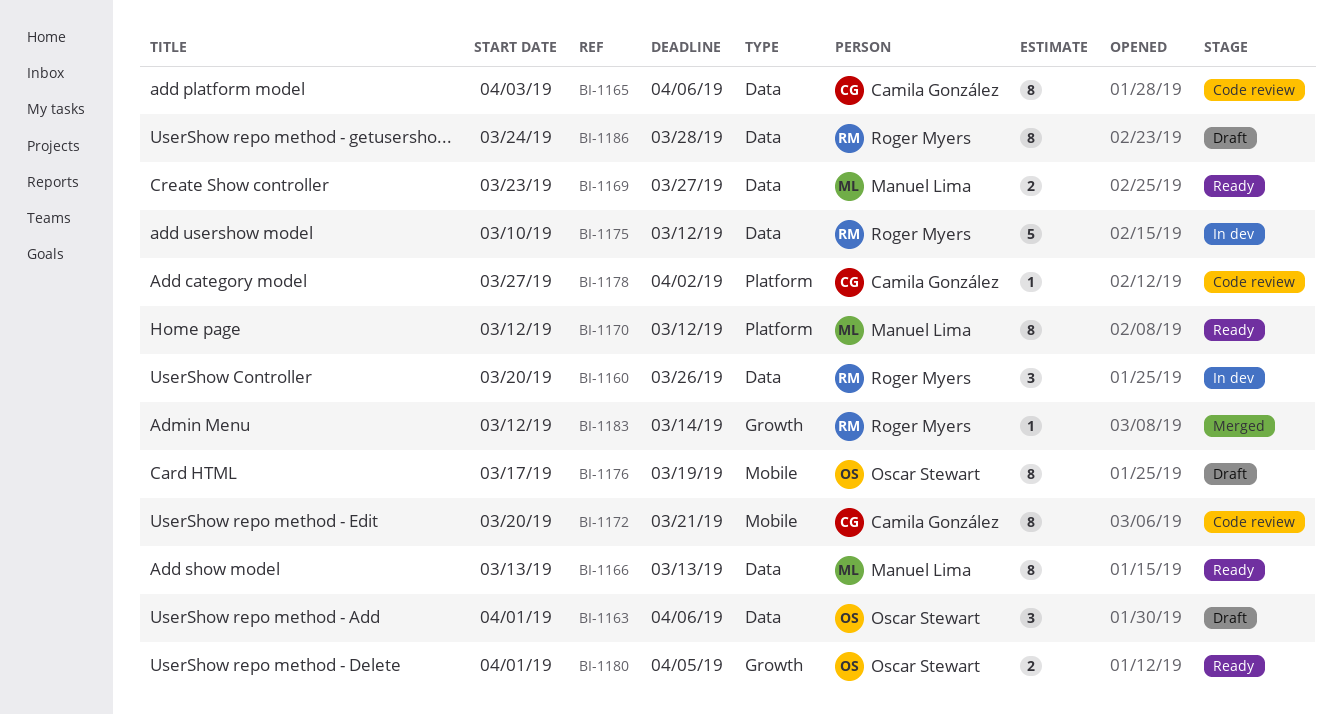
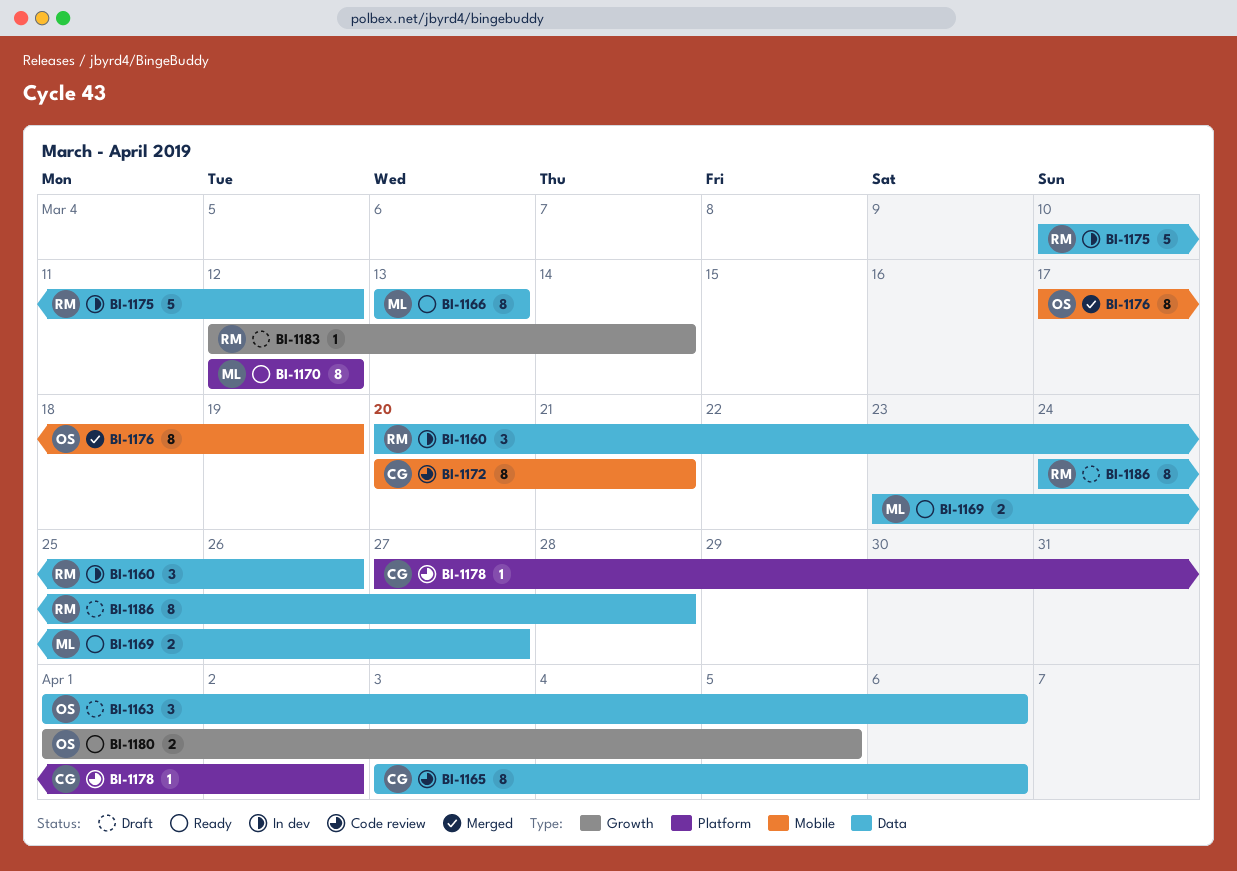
BI-1176, status: Draft -> Merged
BI-1183, status: Merged -> Draft

